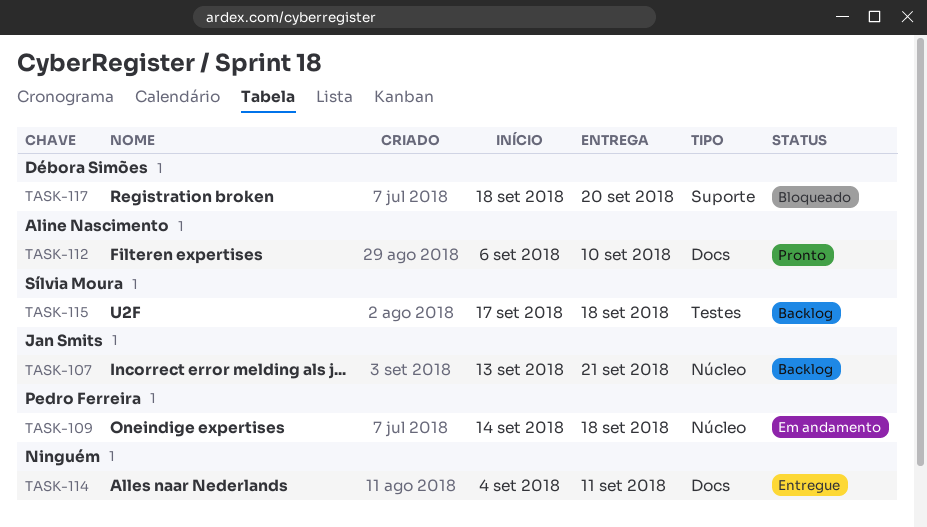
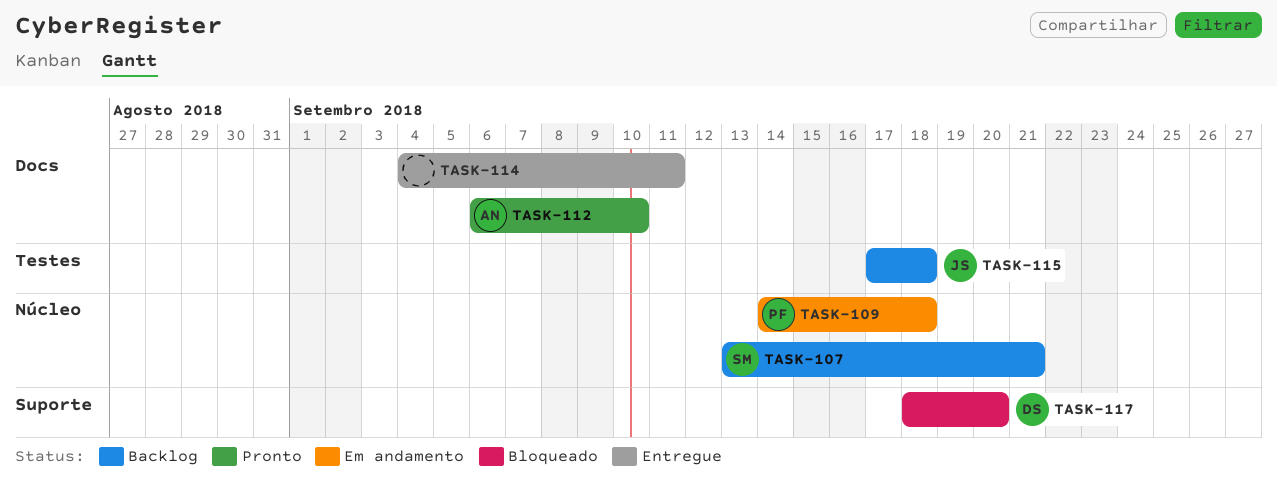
TASK-107, owner: Jan Smits -> Sílvia Moura
TASK-115, owner: Sílvia Moura -> Jan Smits

